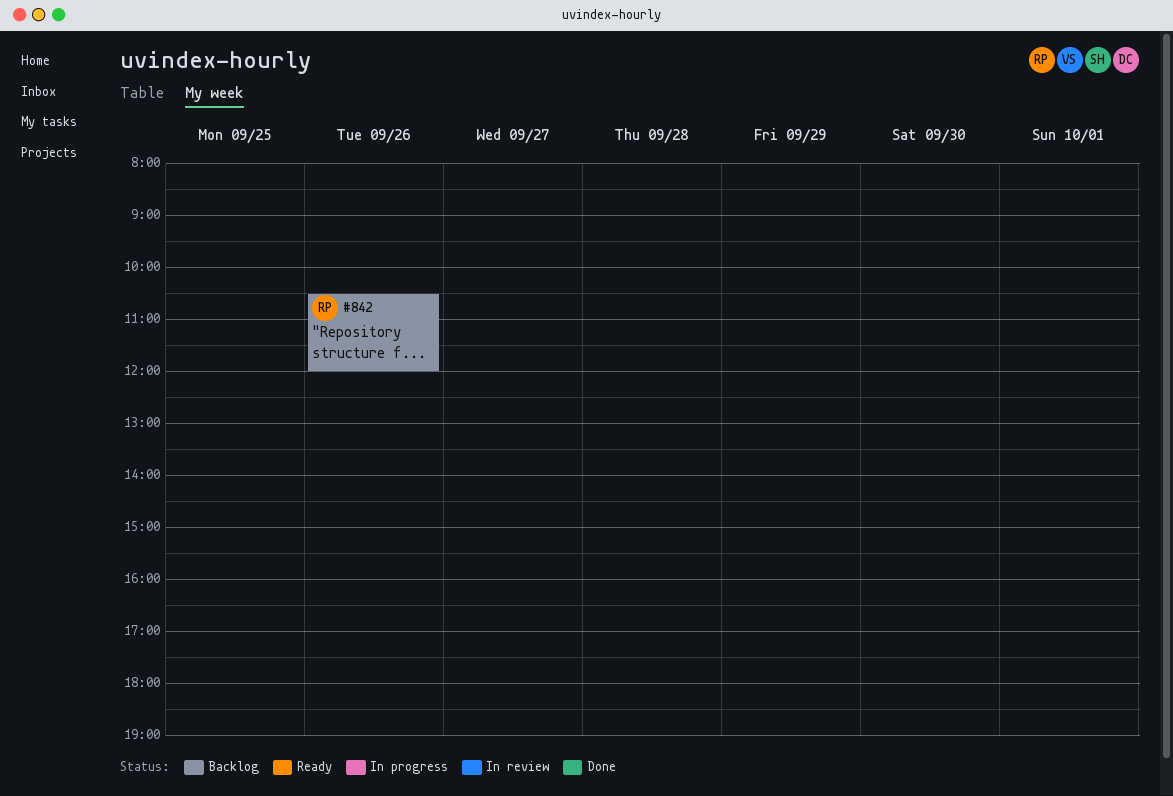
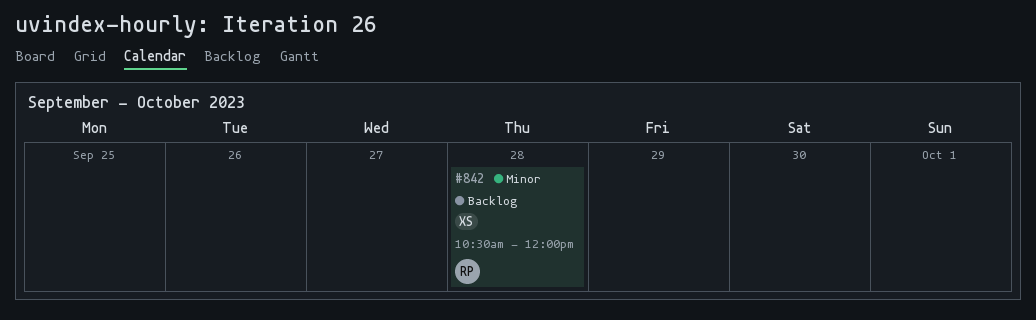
#842, day: Sep 26 -> Sep 28

